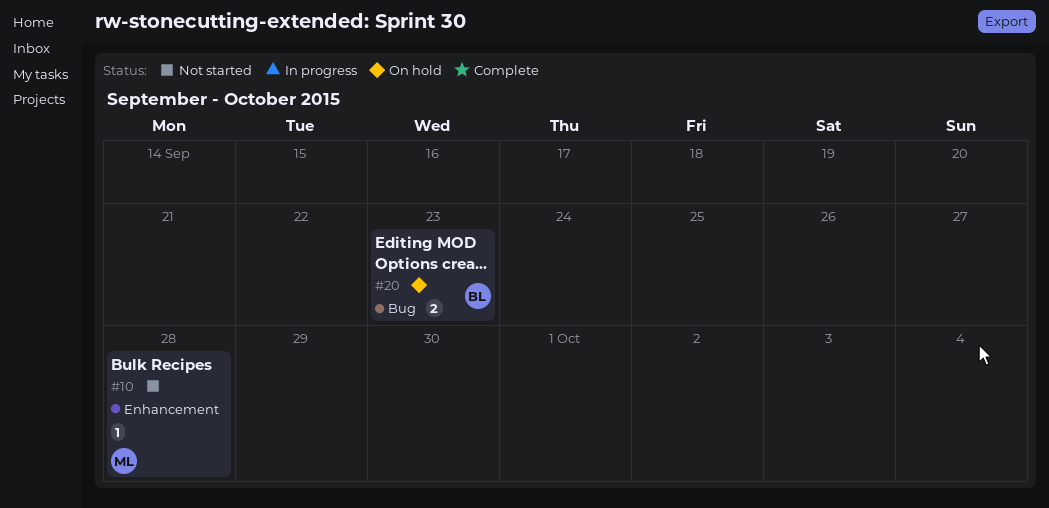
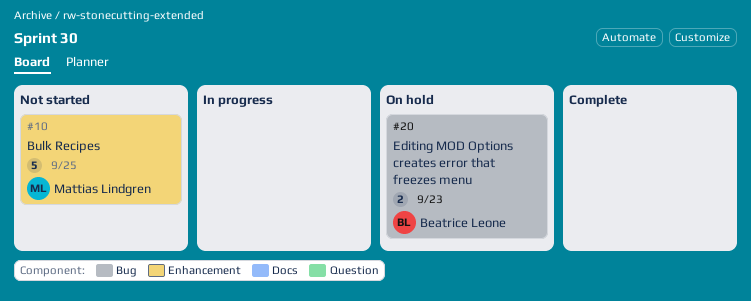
#10, estimate: 1 -> 5
#10, due: Sep 28 -> Sep 25

